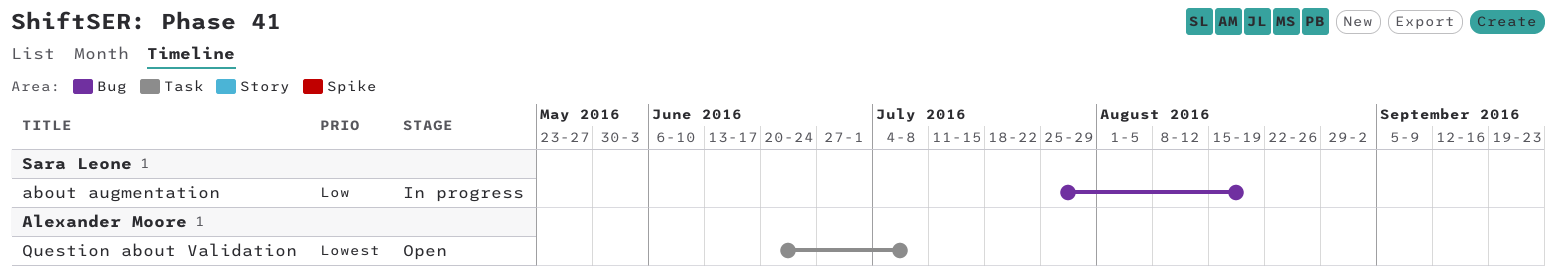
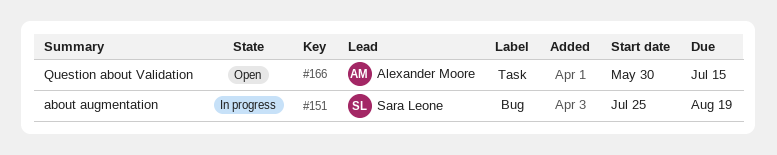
Question about Validation, start: Jun 20 -> May 30
Question about Validation, due: Jul 8 -> Jul 15

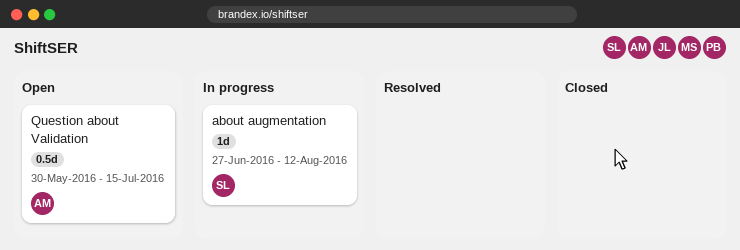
about augmentation, start: Jul 25 -> Jun 27
about augmentation, due: Aug 19 -> Aug 12

